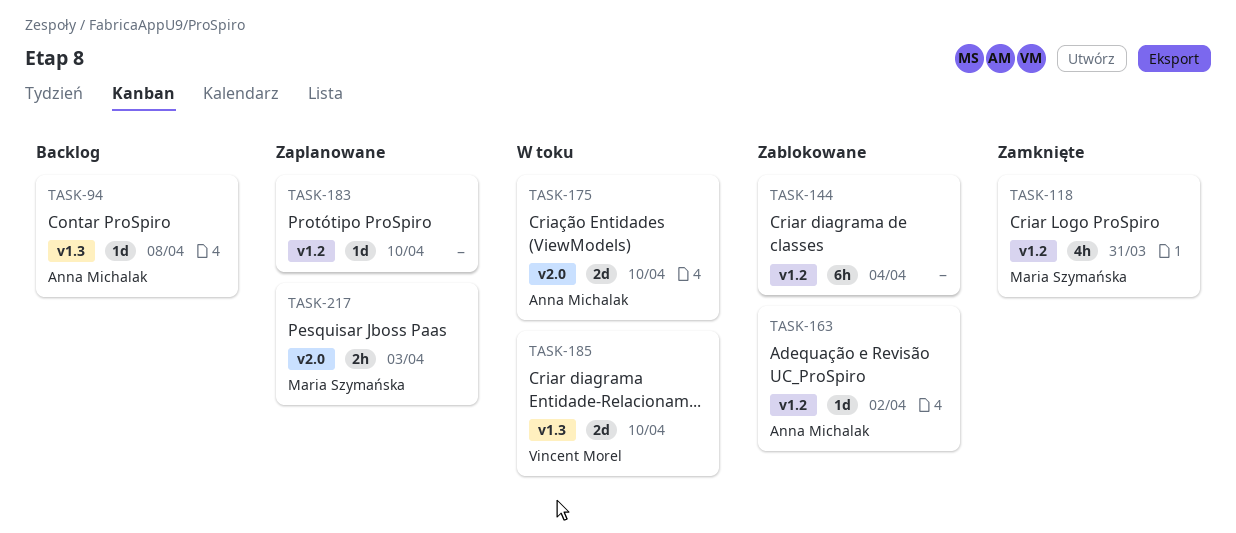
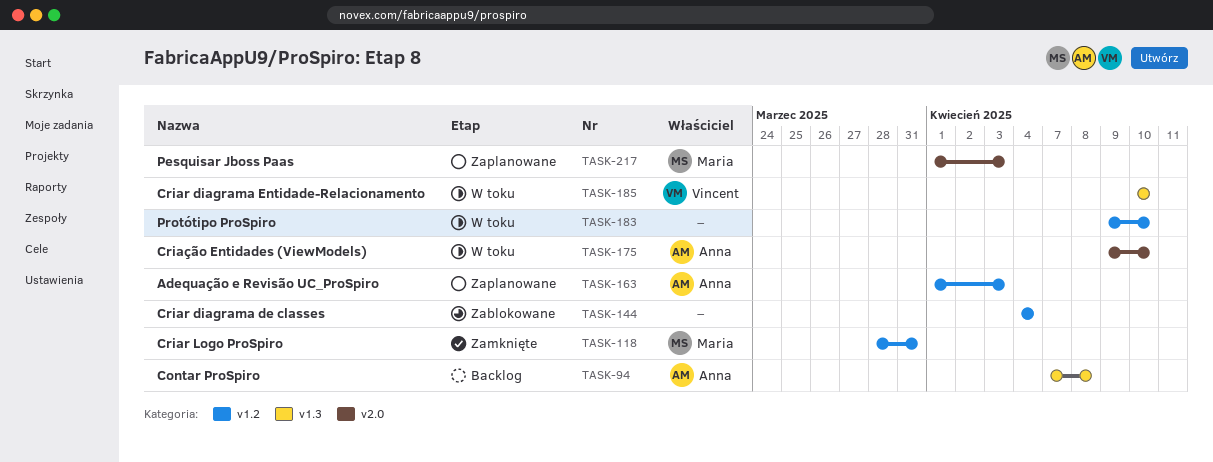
TASK-163, status: Zablokowane -> Zaplanowane
TASK-163, due: Apr 2 -> Apr 3
TASK-183, status: Zaplanowane -> W toku

